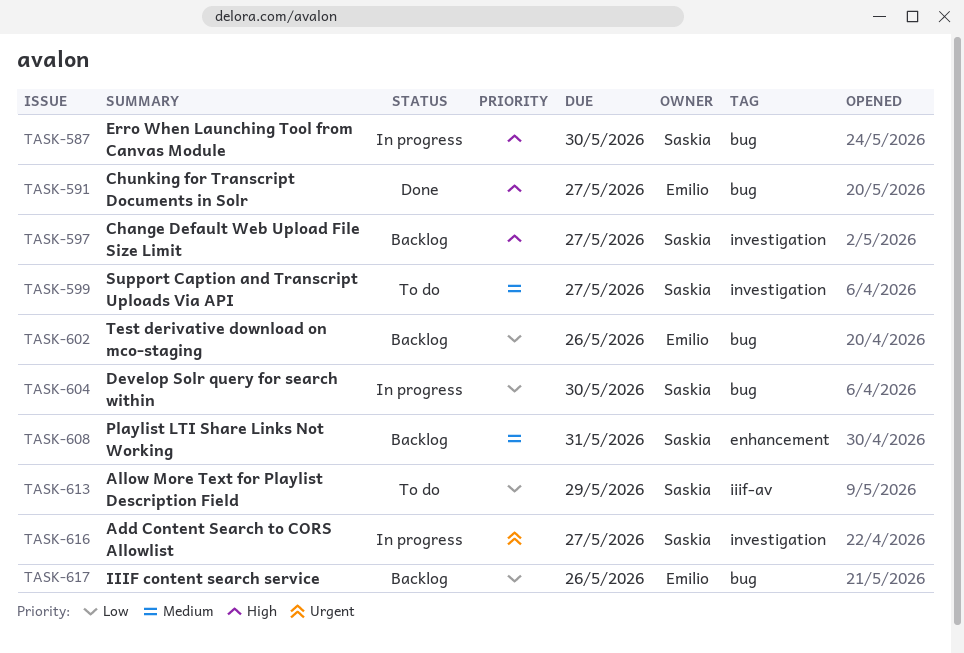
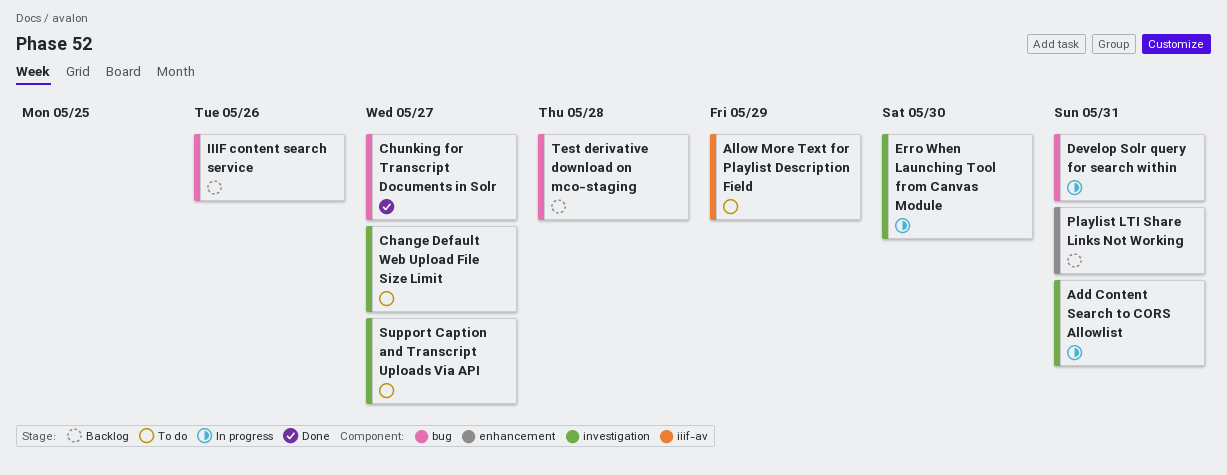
Add Content Search to CORS Allowlist, due: May 27 -> May 31
Change Default Web Upload File Size Limit, status: Backlog -> To do
Develop Solr query for search within, due: May 30 -> May 31
Erro When Launching Tool from Canvas Module, label: bug -> investigation
Test derivative download on mco-staging, due: May 26 -> May 28

